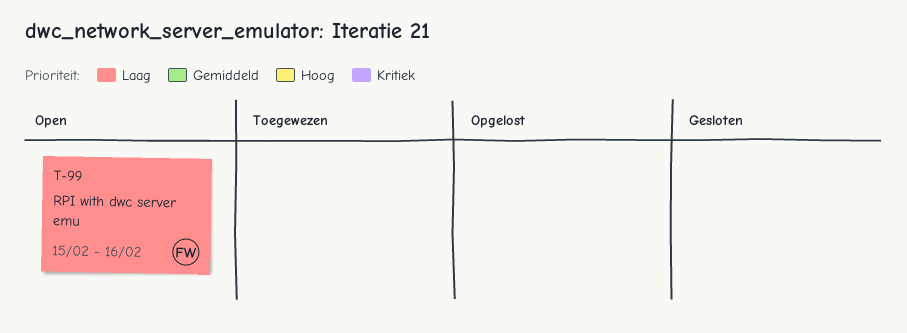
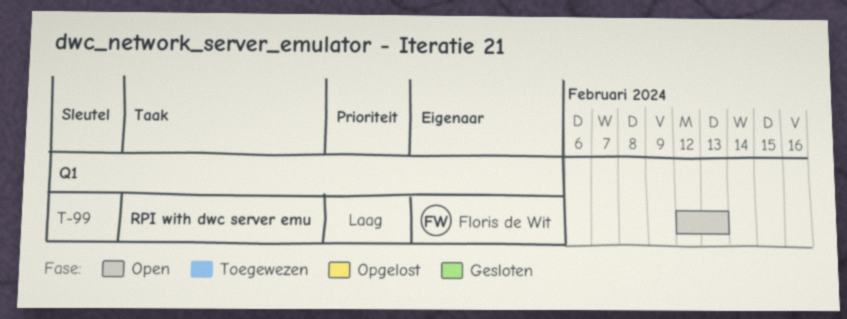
T-99, start: Feb 15 -> Feb 12
T-99, due: Feb 16 -> Feb 13

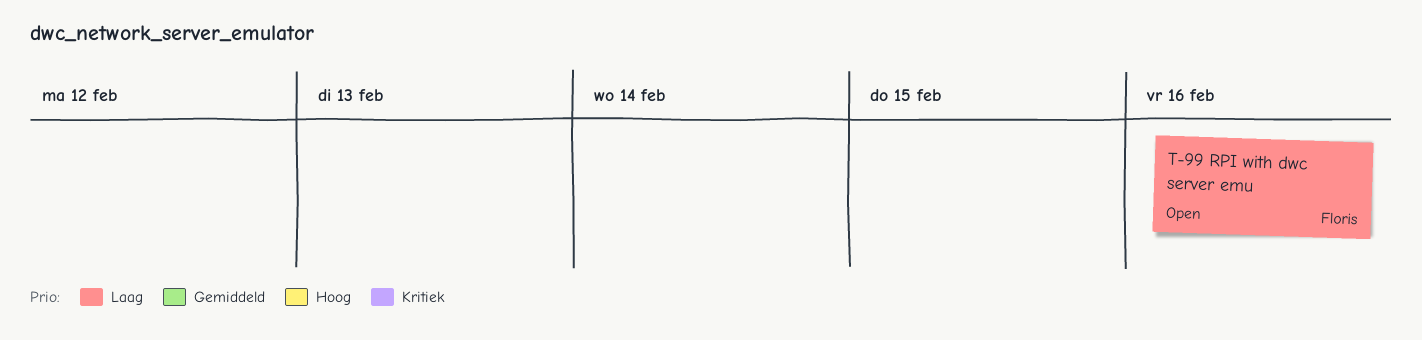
T-99, due: Feb 13 -> Feb 16

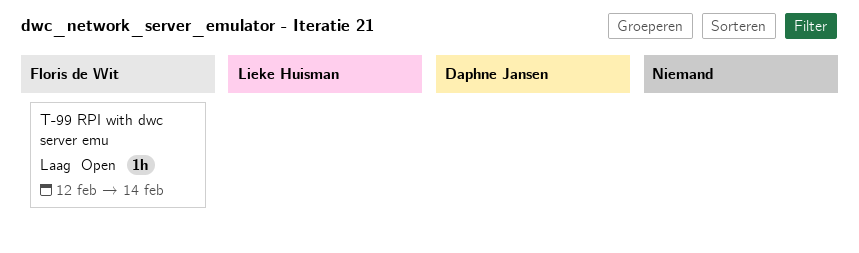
T-99, due: Feb 16 -> Feb 14

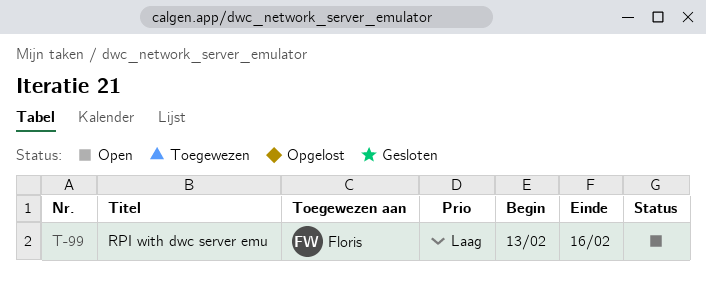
T-99, start: Feb 12 -> Feb 13
T-99, due: Feb 14 -> Feb 16

